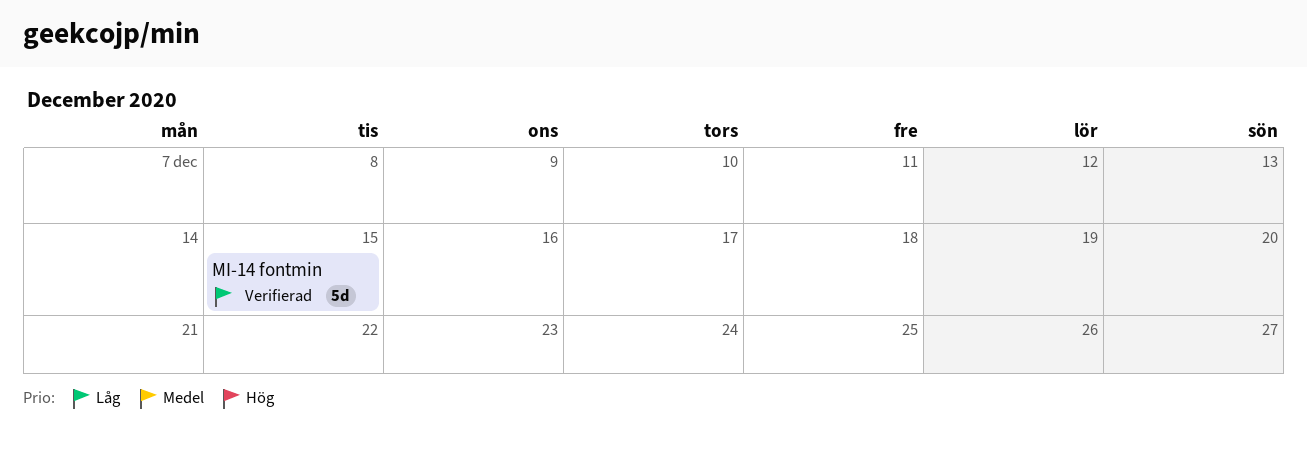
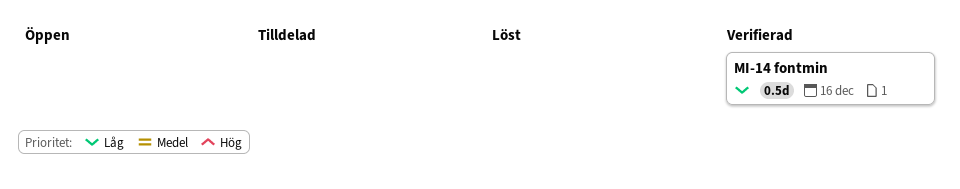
MI-14, estimate: 5d -> 0.5d
MI-14, due: Dec 15 -> Dec 16

